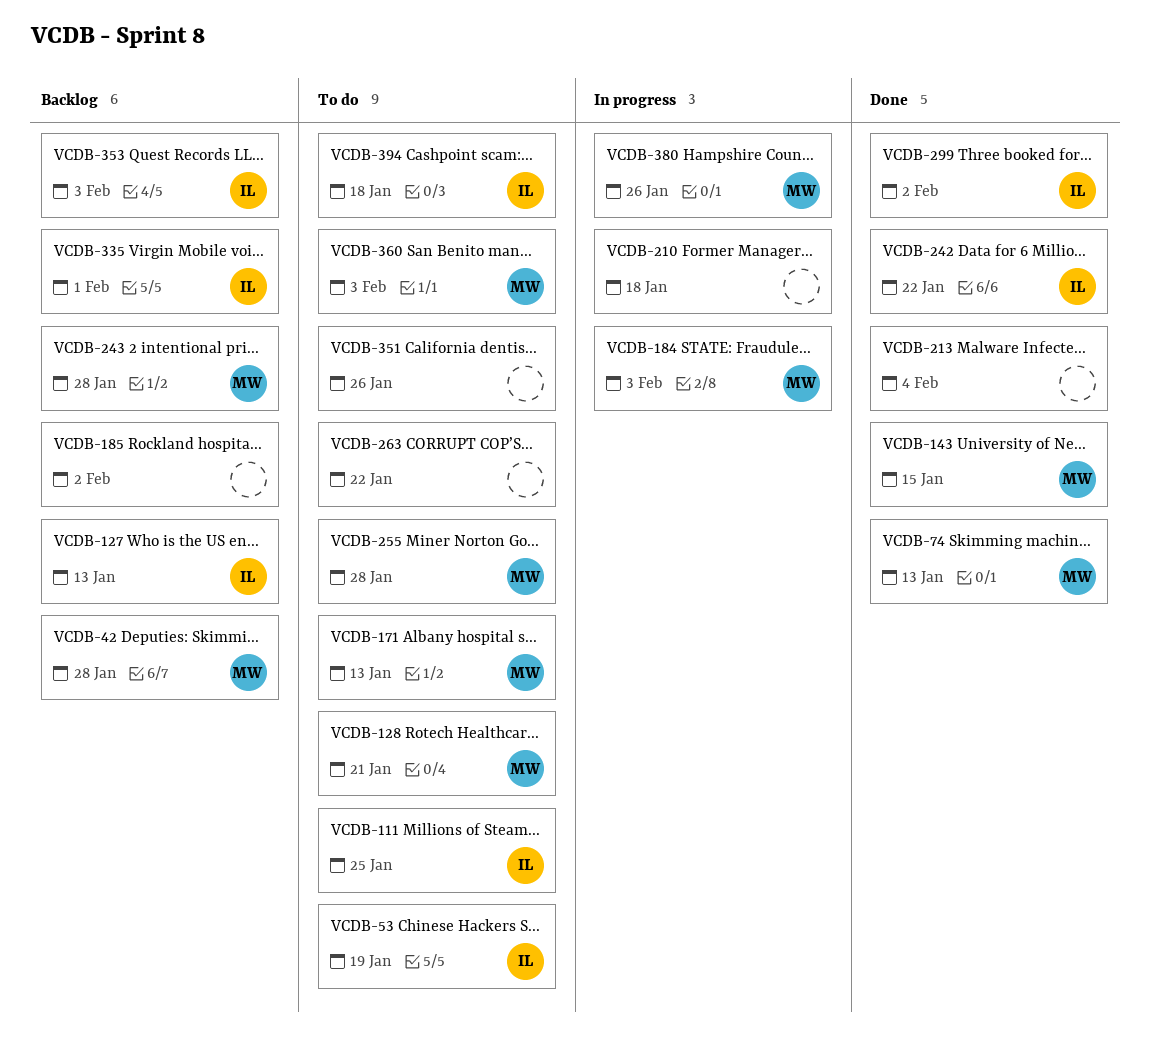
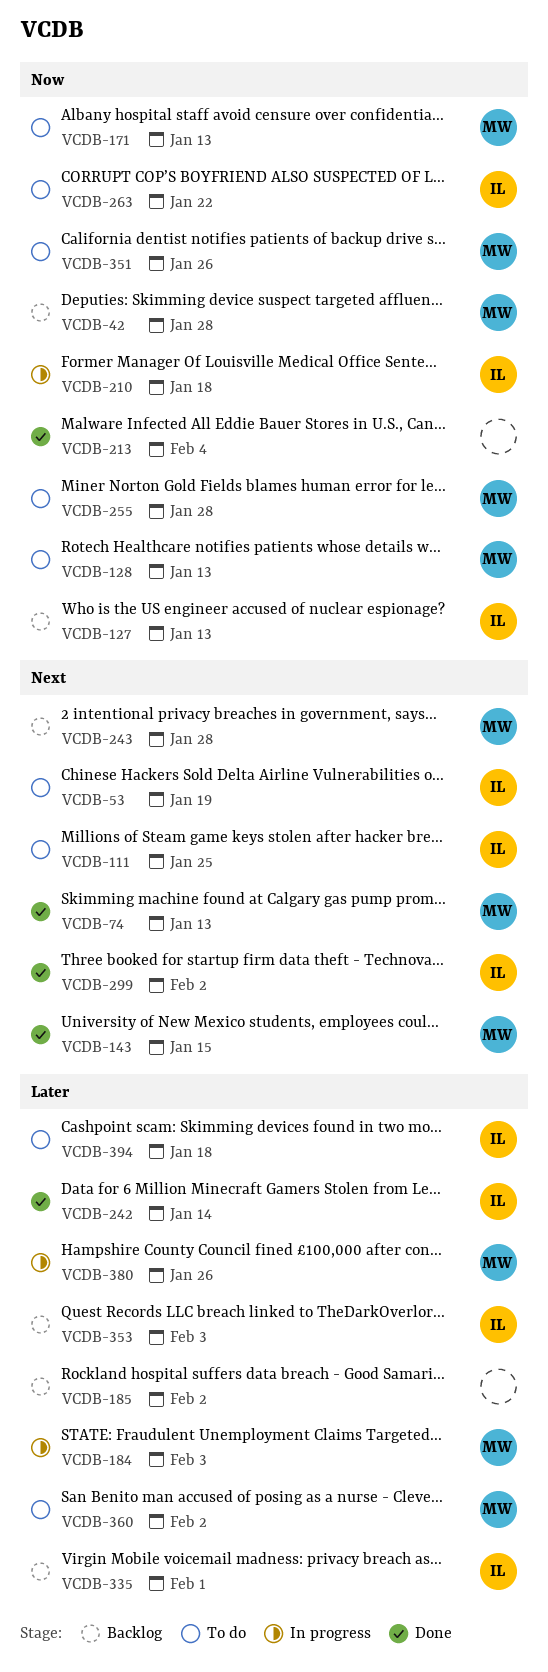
VCDB-128, due: Jan 21 -> Jan 13
VCDB-210, owner: none -> IL
VCDB-242, due: Jan 22 -> Jan 14
VCDB-263, owner: none -> IL
VCDB-351, owner: none -> MW
VCDB-360, due: Feb 3 -> Feb 2

